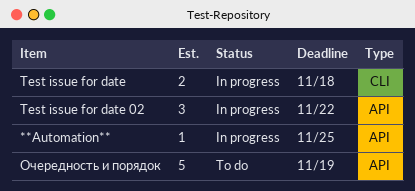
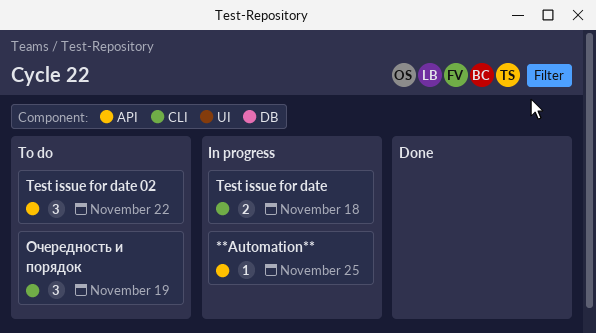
Test issue for date 02, status: In progress -> To do
Очередность и порядок, label: API -> CLI
Очередность и порядок, estimate: 5 -> 3

